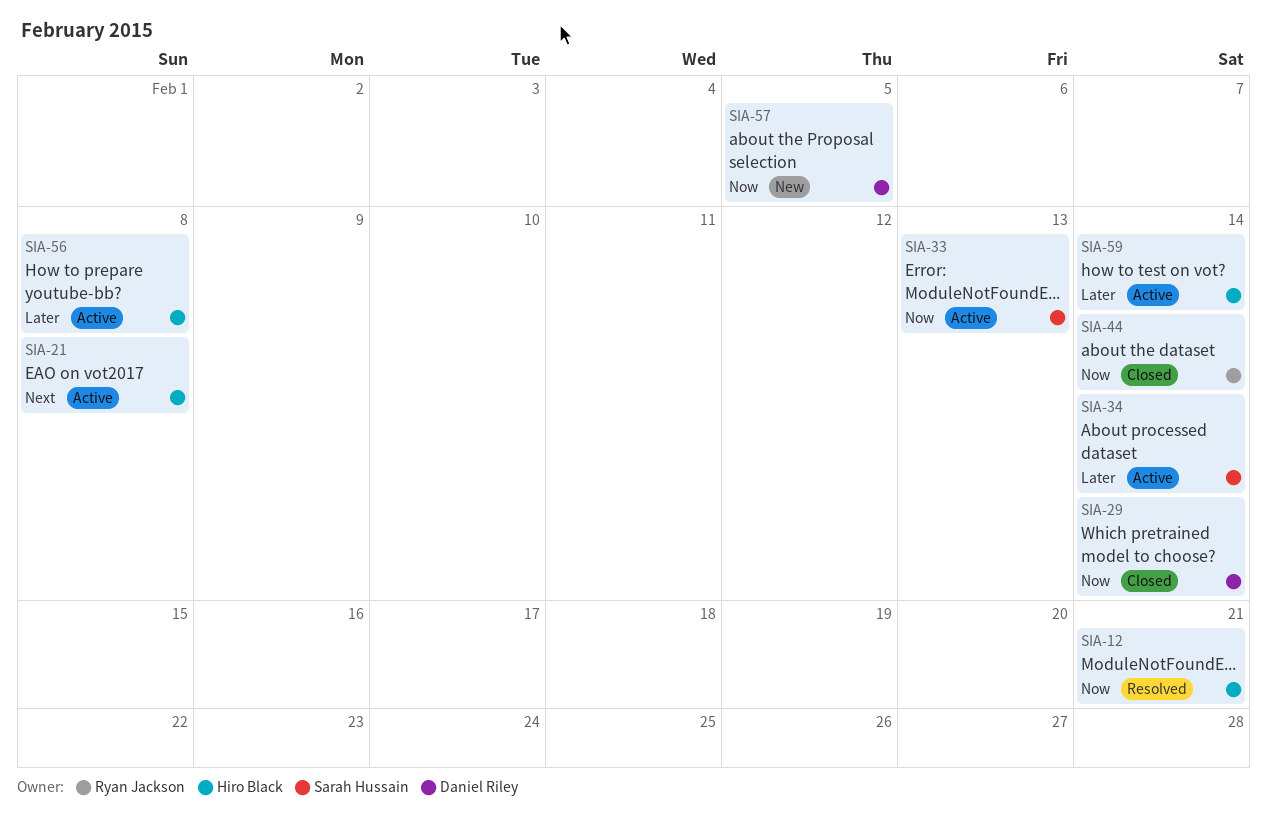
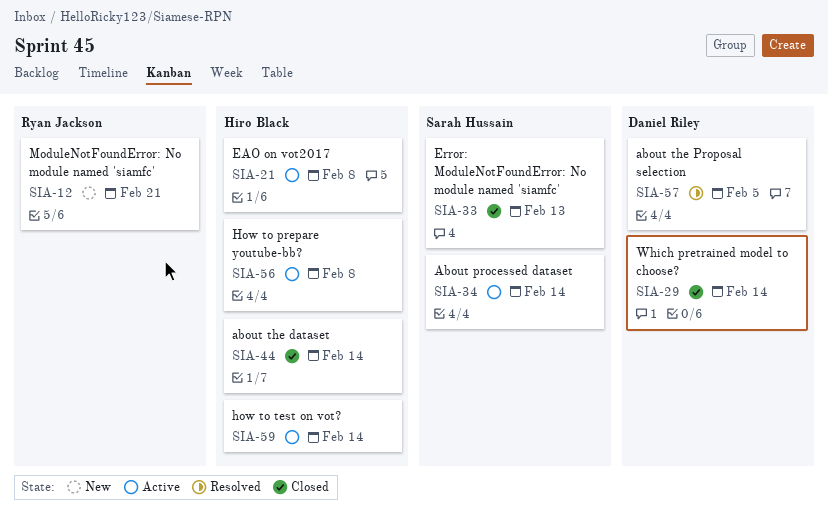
SIA-12, status: Resolved -> New
SIA-12, owner: Hiro Black -> Ryan Jackson
SIA-33, status: Active -> Closed
SIA-44, owner: Ryan Jackson -> Hiro Black
SIA-57, status: New -> Resolved

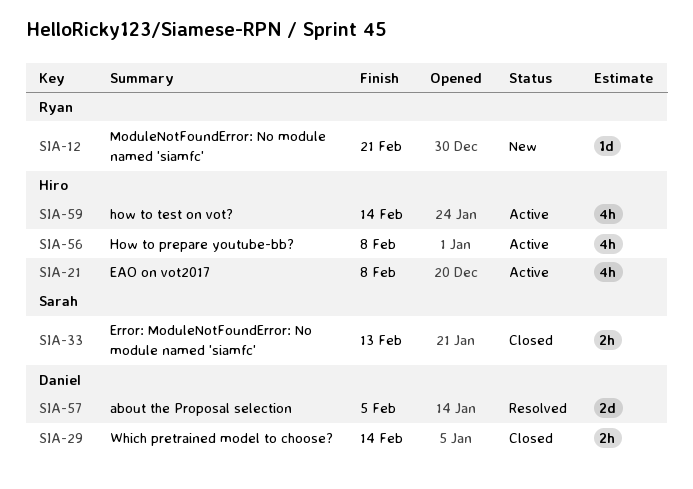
SIA-34: present -> none
SIA-44: present -> none

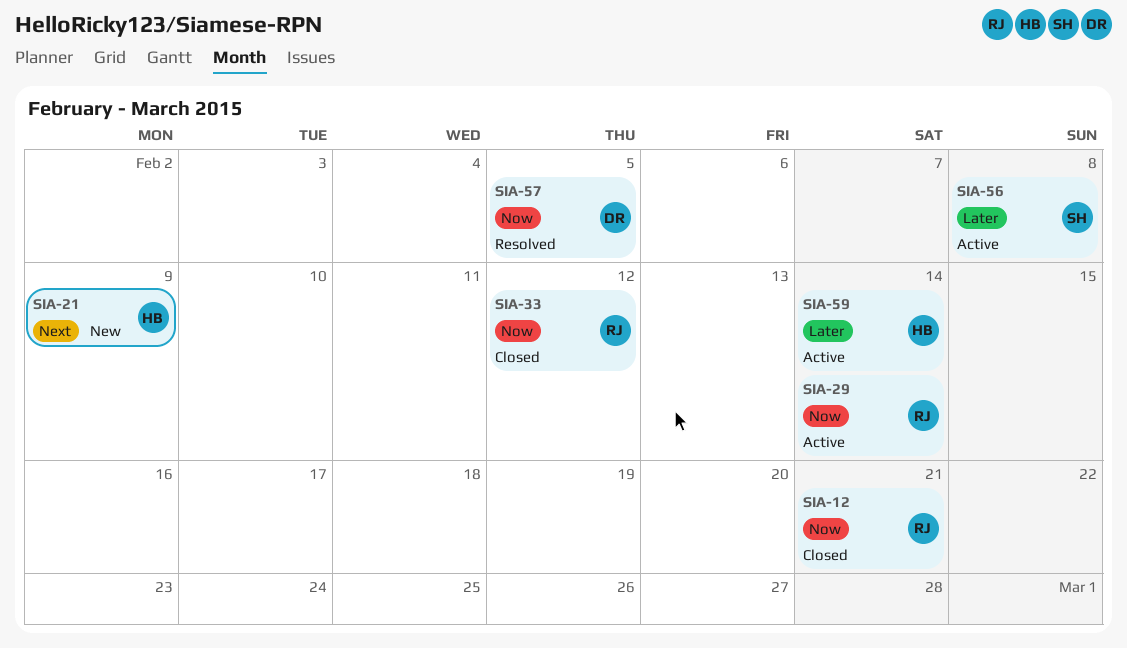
SIA-12, status: New -> Closed
SIA-21, status: Active -> New
SIA-21, due: Feb 8 -> Feb 9
SIA-29, status: Closed -> Active
SIA-29, owner: Daniel -> Ryan
SIA-33, owner: Sarah -> Ryan
SIA-33, due: Feb 13 -> Feb 12
SIA-56, owner: Hiro -> Sarah

